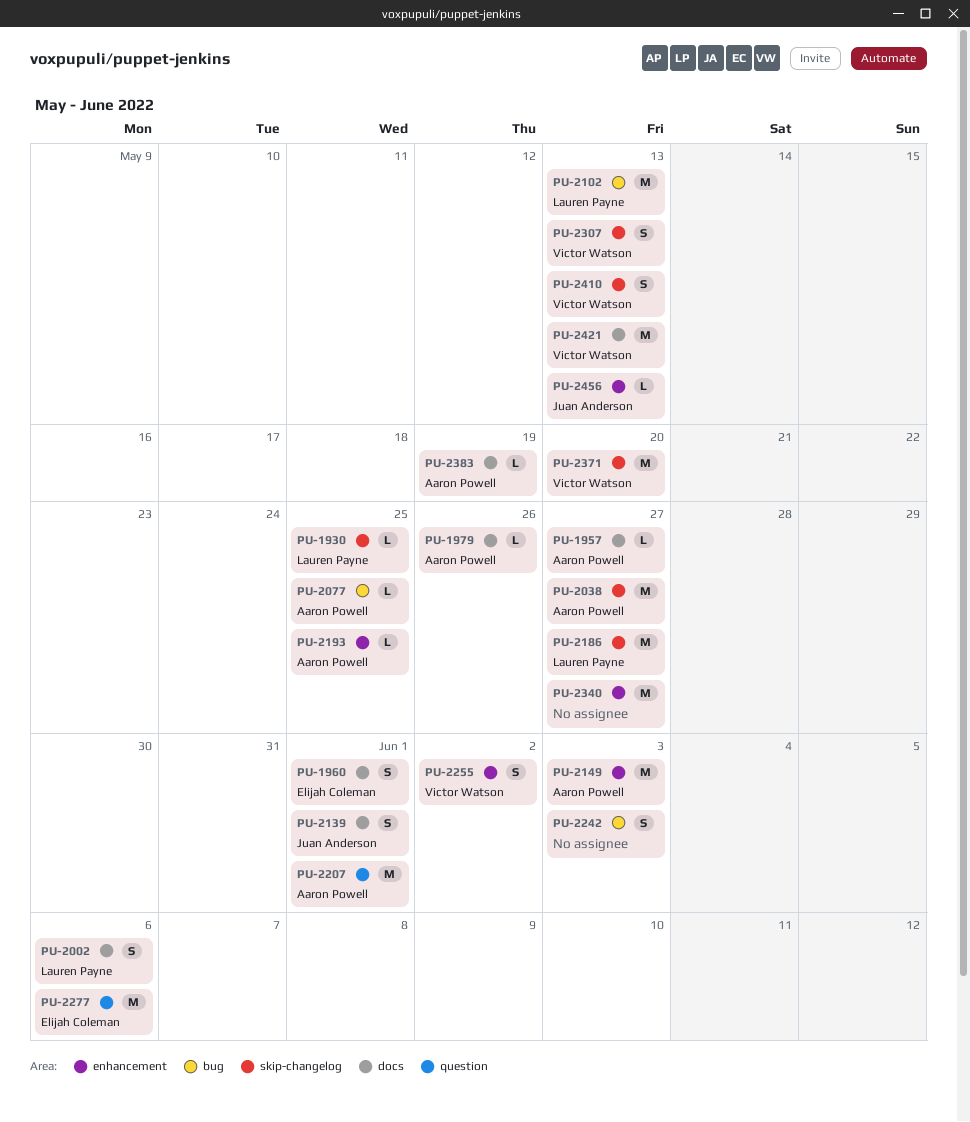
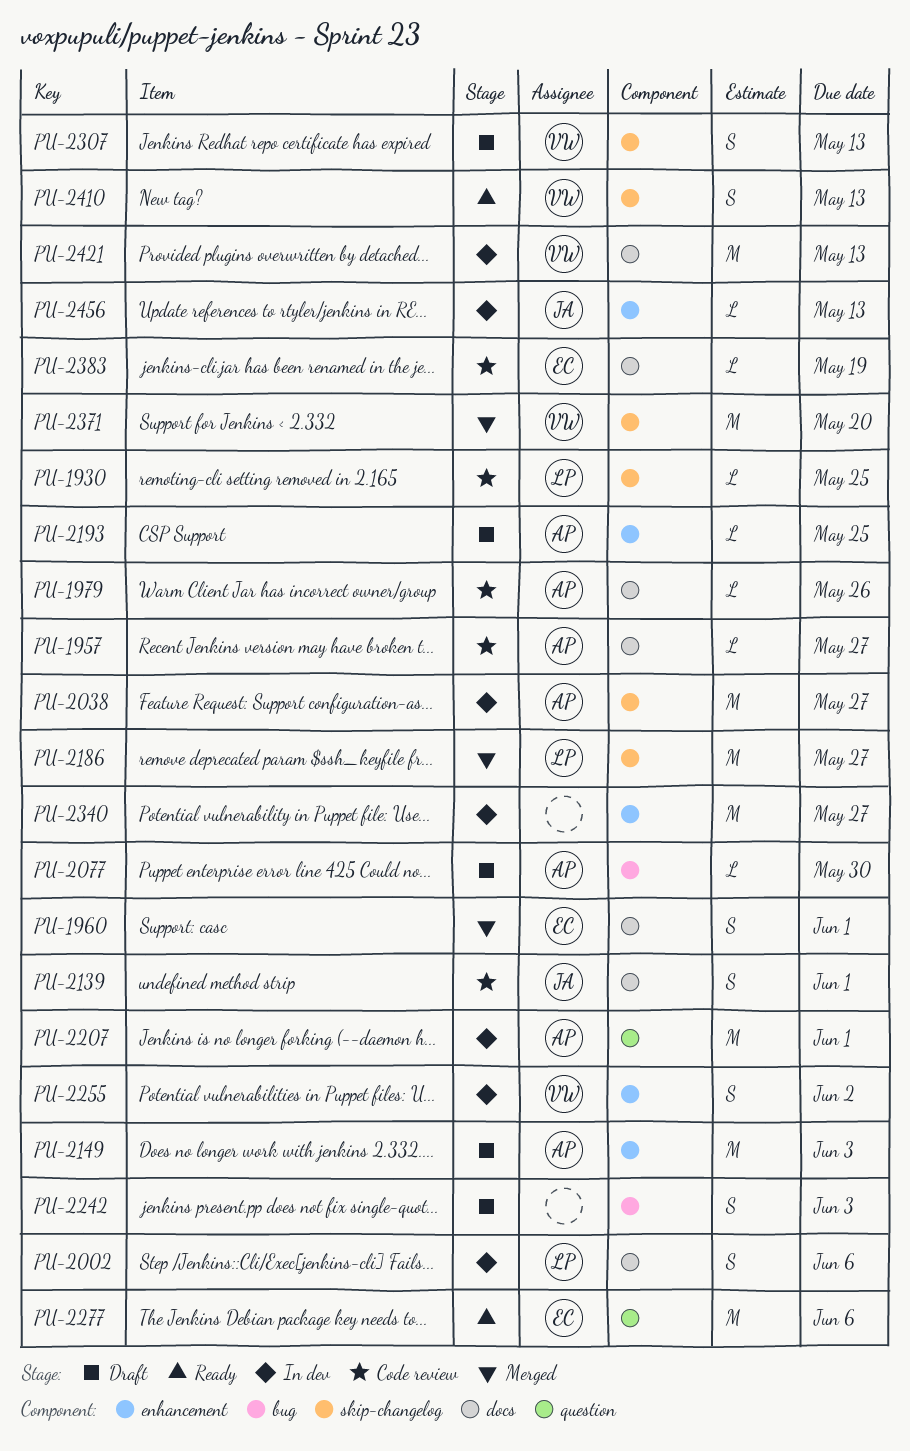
PU-2077, due: May 25 -> May 30
PU-2102: present -> none
PU-2383, owner: Aaron Powell -> Elijah Coleman

